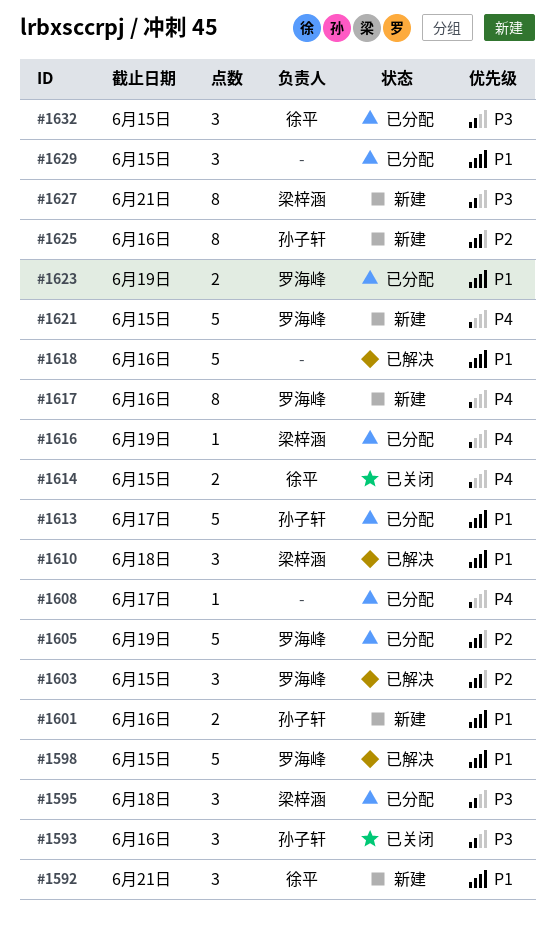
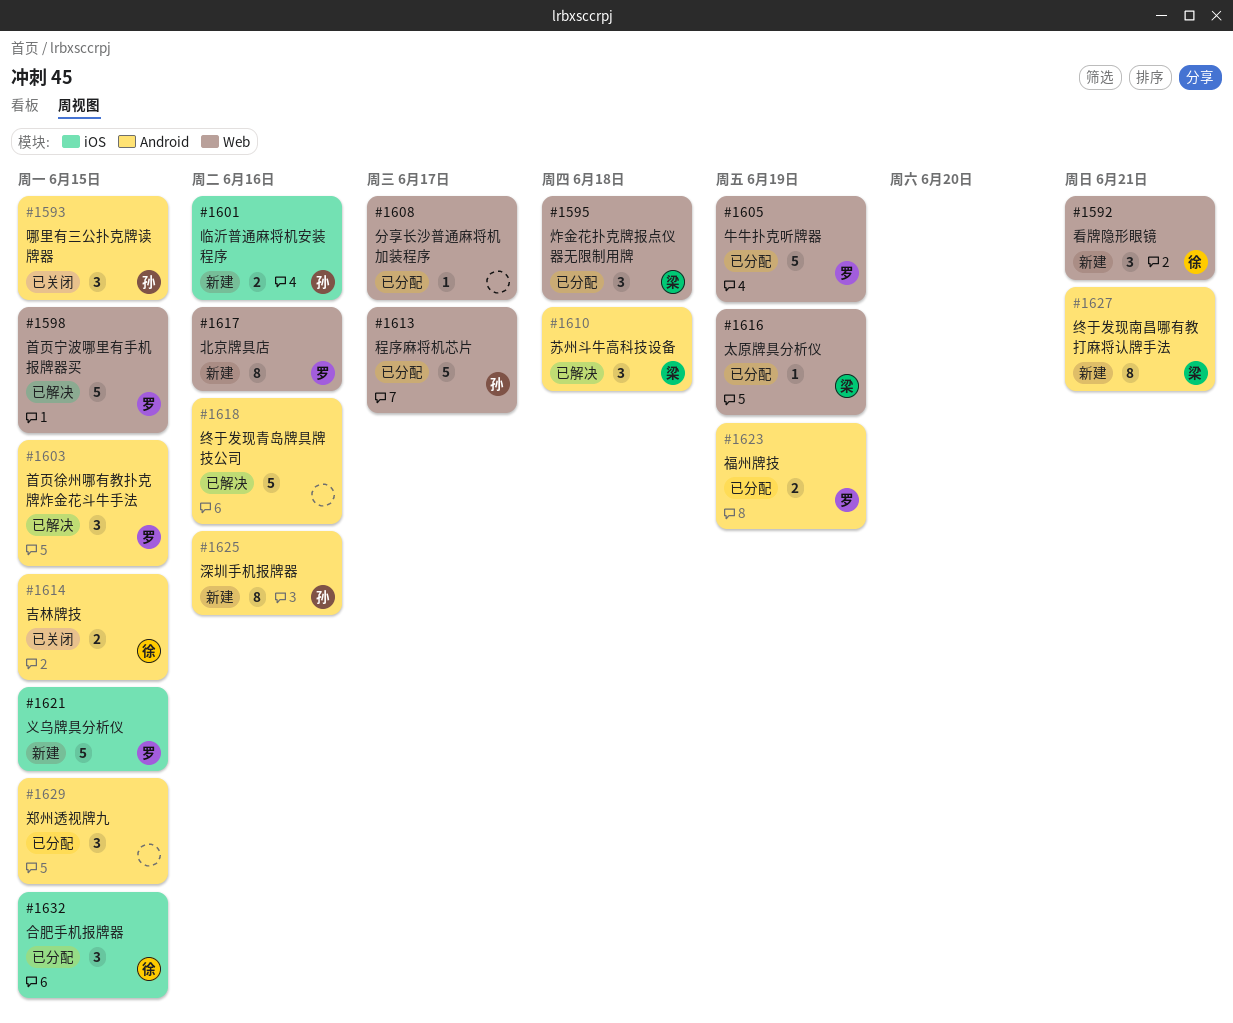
#1593, due: Jun 16 -> Jun 15

